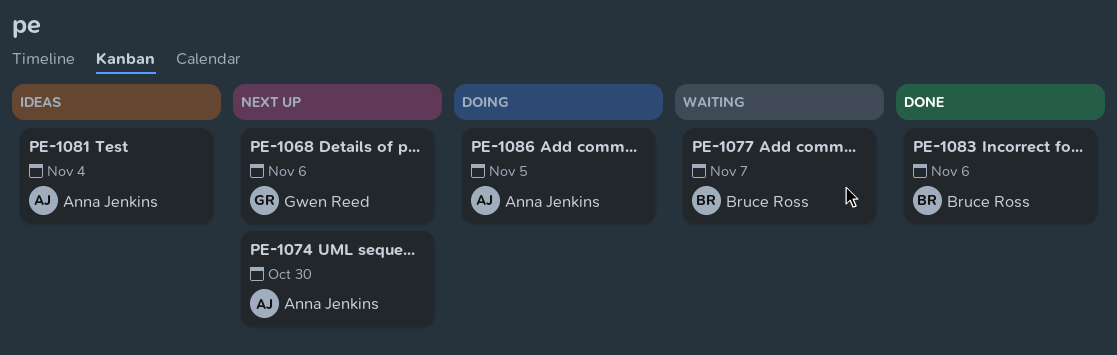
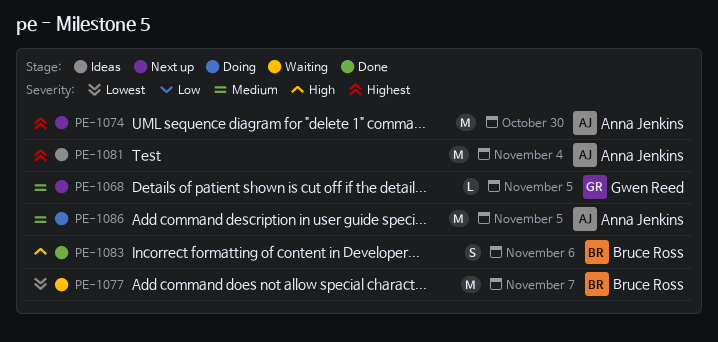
PE-1068, due: Nov 6 -> Nov 5

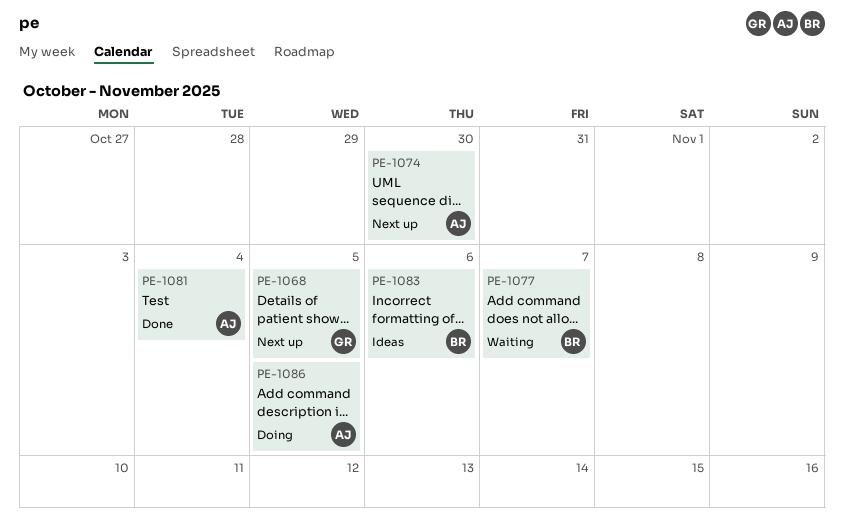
PE-1081, status: Ideas -> Done
PE-1083, status: Done -> Ideas

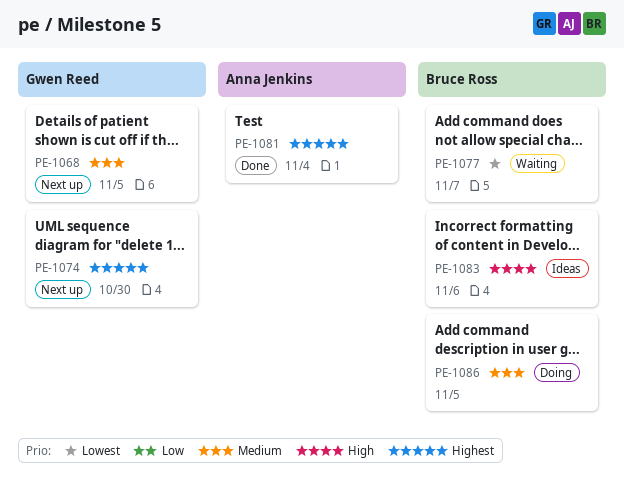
PE-1074, owner: Anna Jenkins -> Gwen Reed
PE-1086, owner: Anna Jenkins -> Bruce Ross

